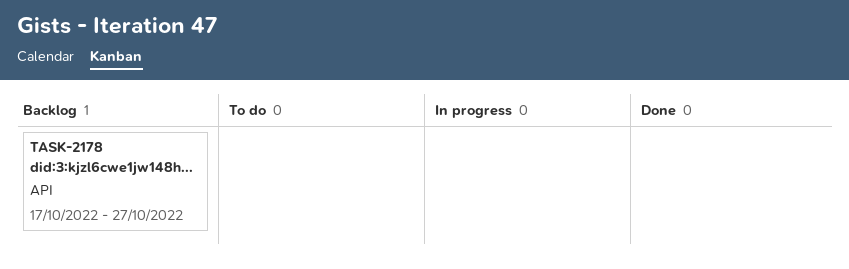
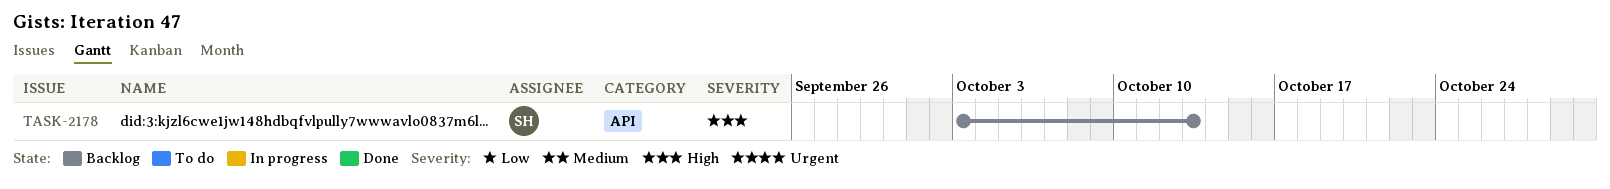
TASK-2178, start: Oct 17 -> Oct 3
TASK-2178, due: Oct 27 -> Oct 13

